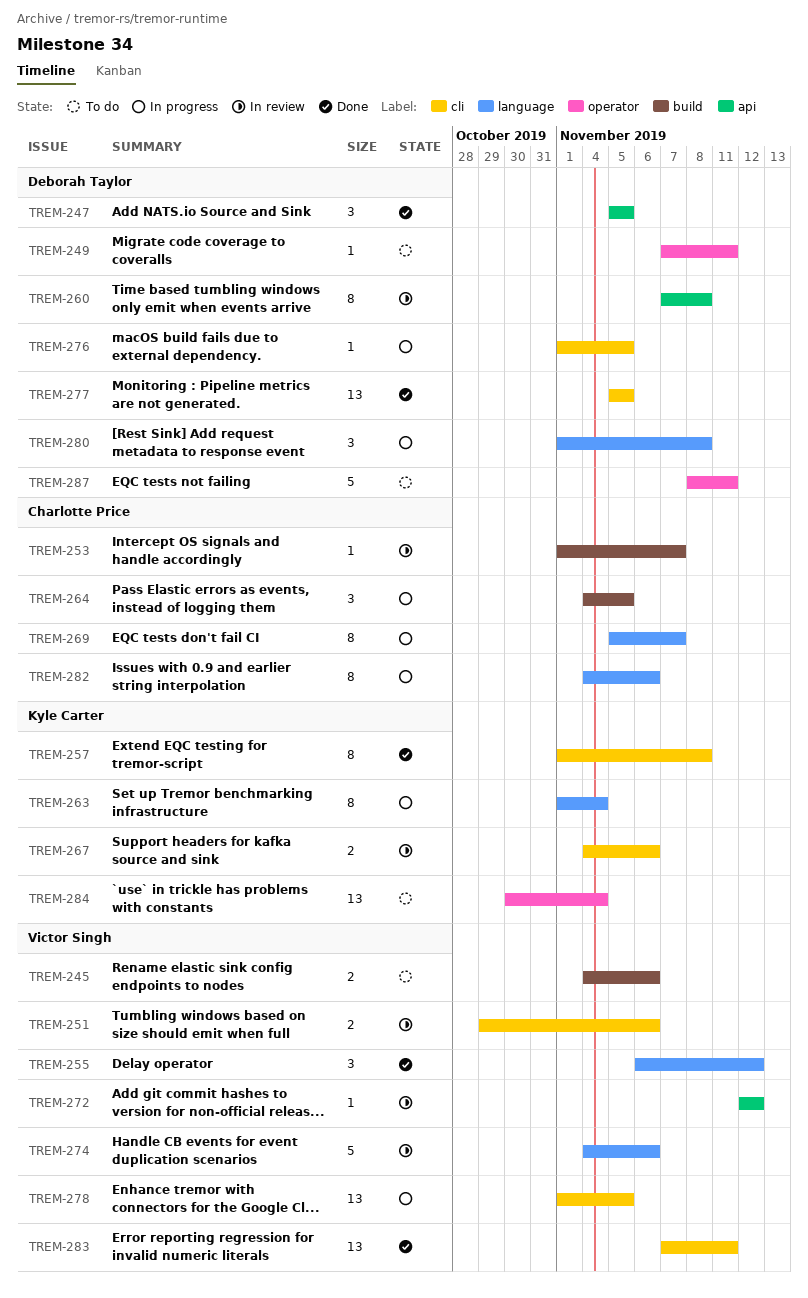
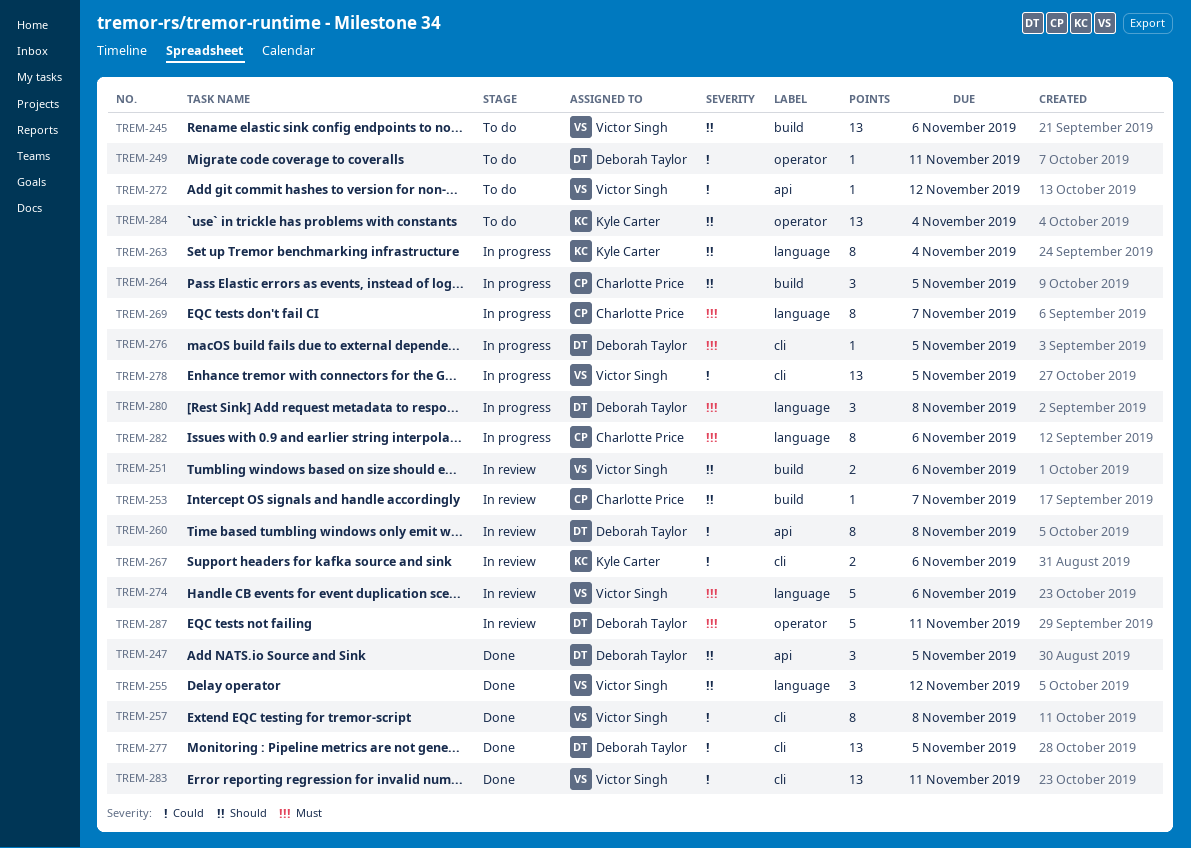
TREM-245, estimate: 2 -> 13
TREM-251, label: cli -> build
TREM-257, owner: Kyle Carter -> Victor Singh
TREM-272, status: In review -> To do
TREM-287, status: To do -> In review

